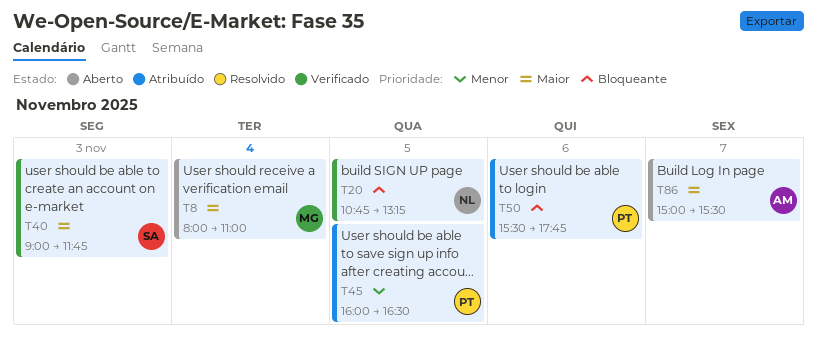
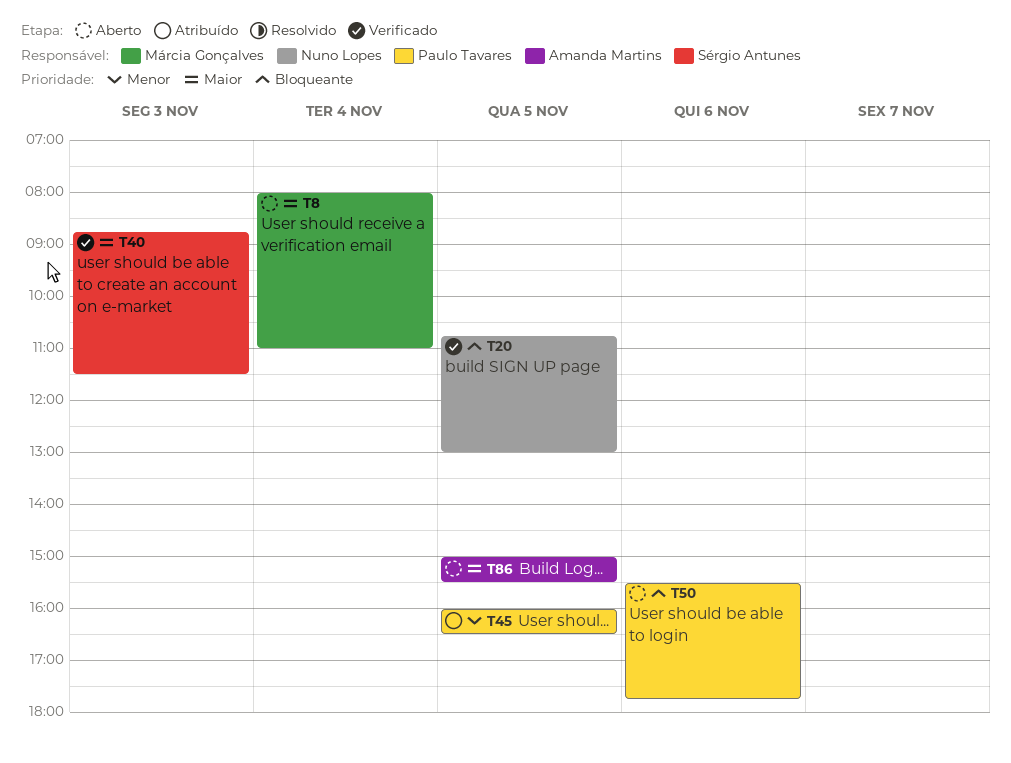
T20, ends: 13:15 -> 13:00
T40, begins: 09:00 -> 08:45
T40, ends: 11:45 -> 11:30
T50, status: Atribuído -> Aberto
T86, day: Nov 7 -> Nov 5

